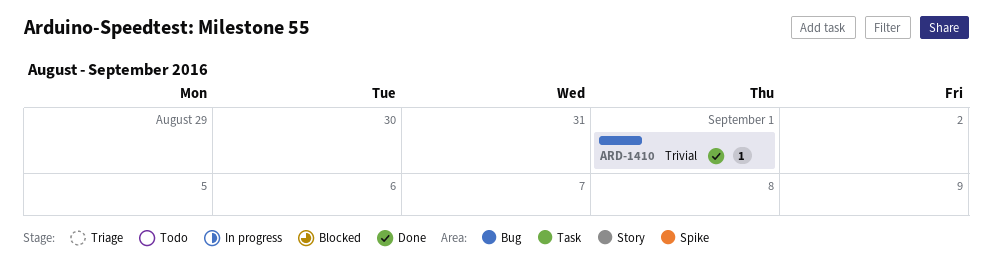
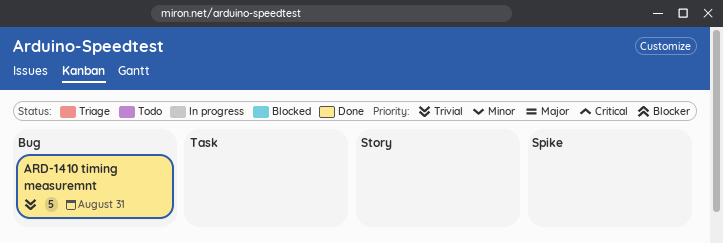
ARD-1410, estimate: 1 -> 5
ARD-1410, due: Sep 1 -> Aug 31

